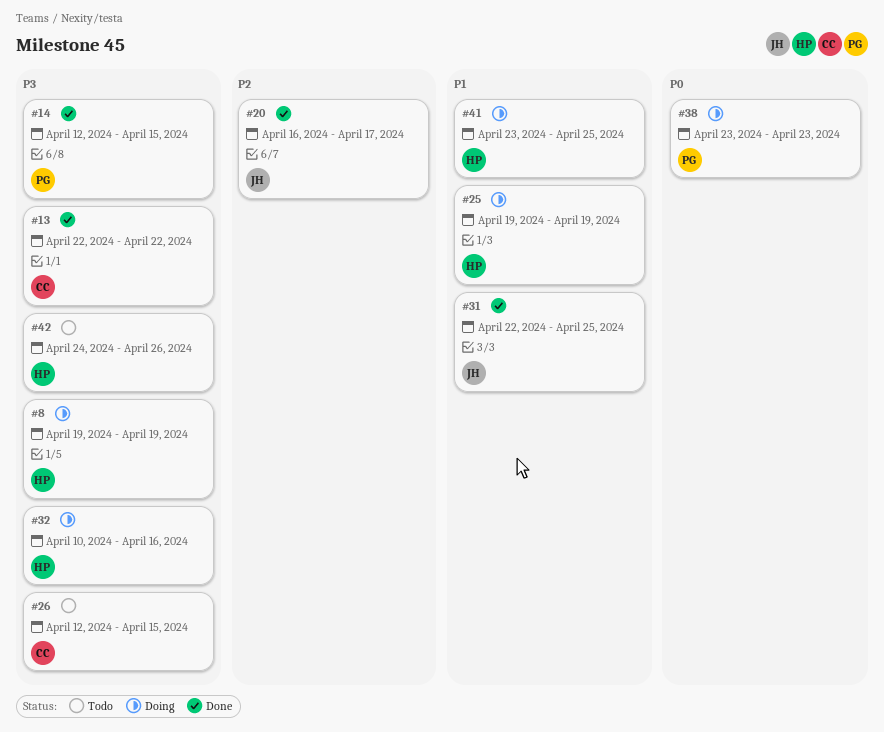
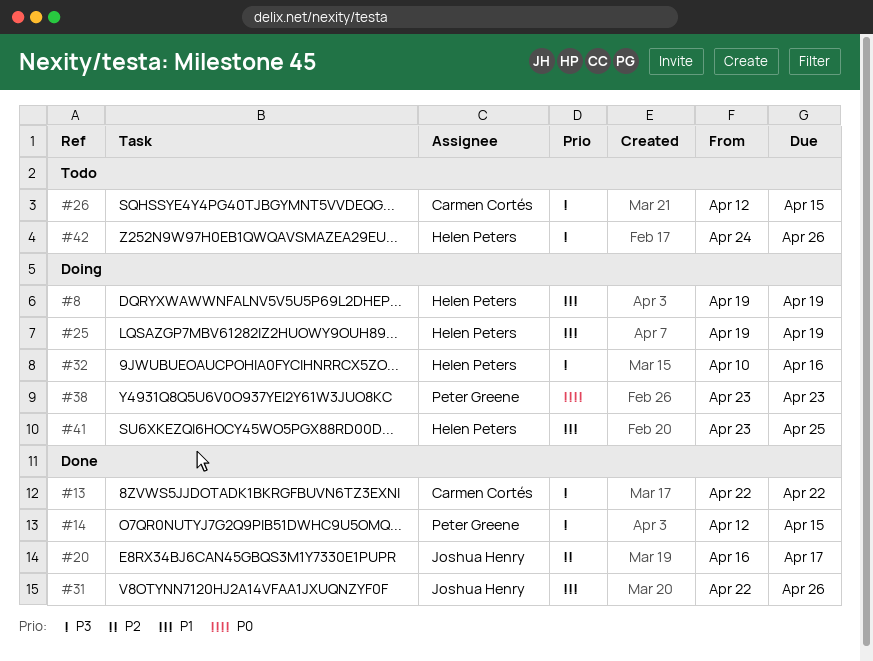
#8, priority: P3 -> P1
#31, due: Apr 25 -> Apr 26

